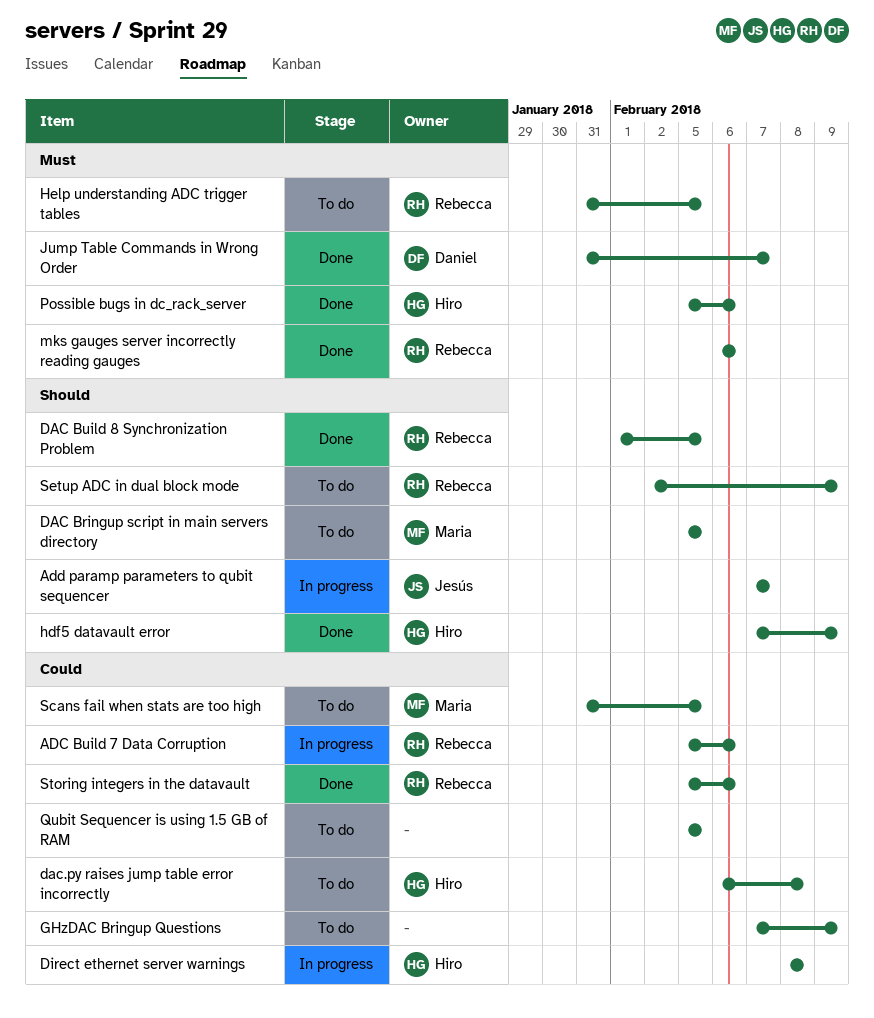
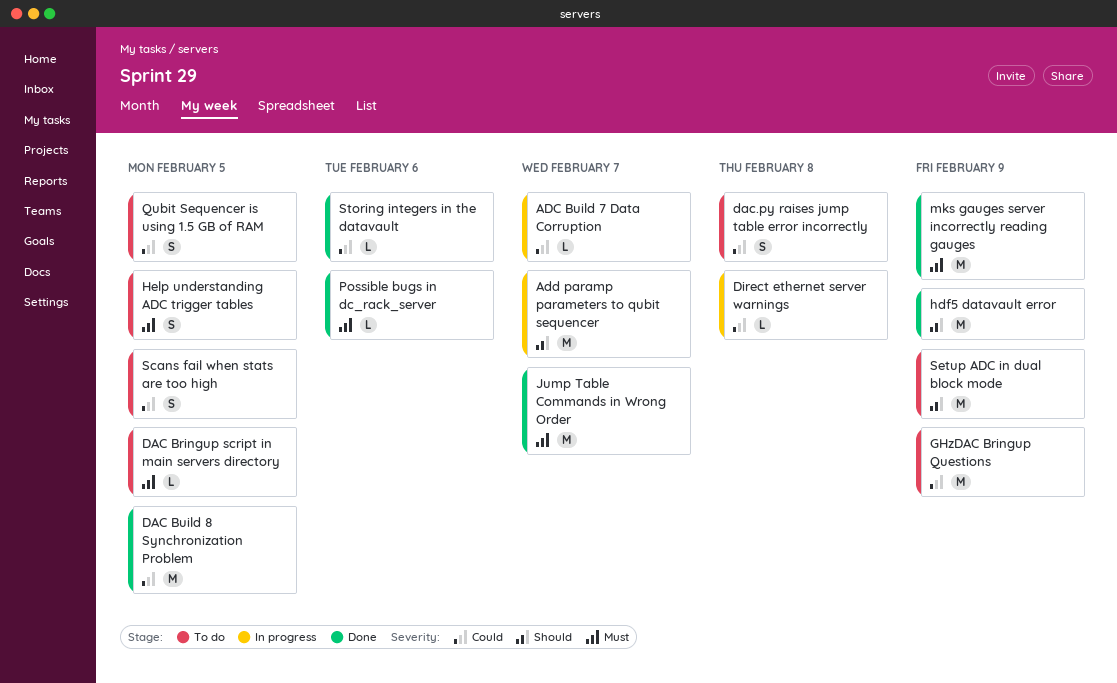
ADC Build 7 Data Corruption, due: Feb 6 -> Feb 7
DAC Bringup script in main servers directory, priority: Should -> Must
DAC Build 8 Synchronization Problem, priority: Should -> Could
mks gauges server incorrectly reading gauges, due: Feb 6 -> Feb 9

